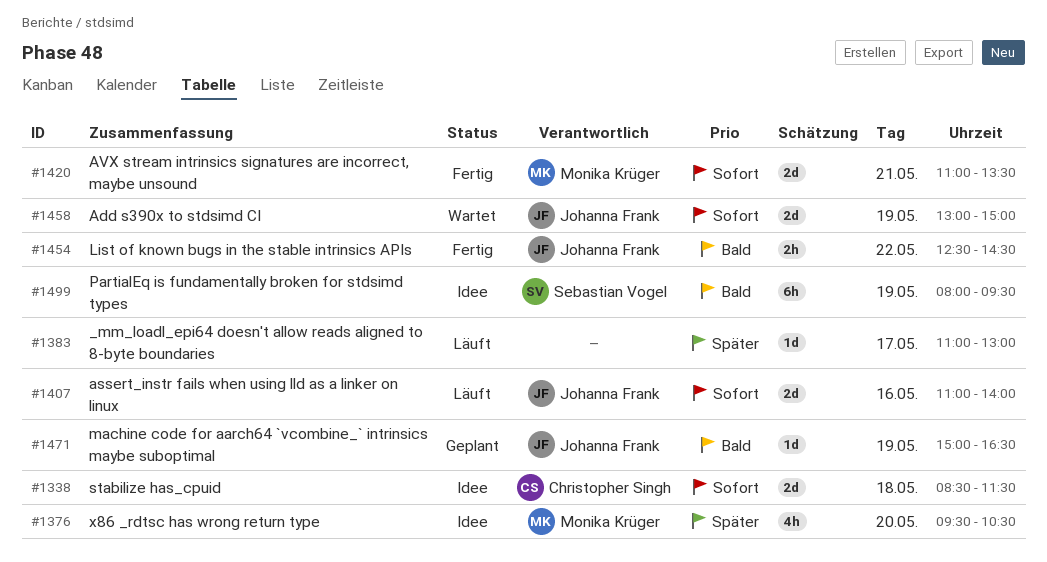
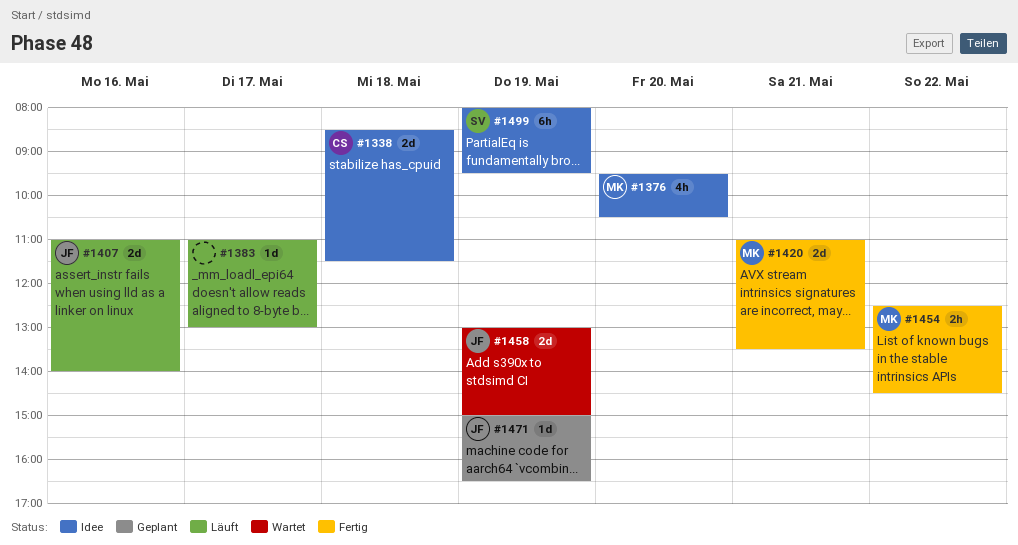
#1454, owner: Johanna Frank -> Monika Krüger

